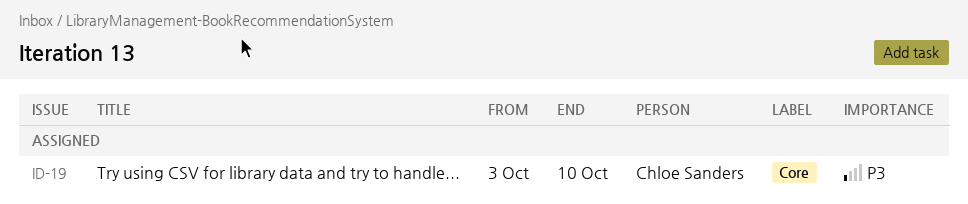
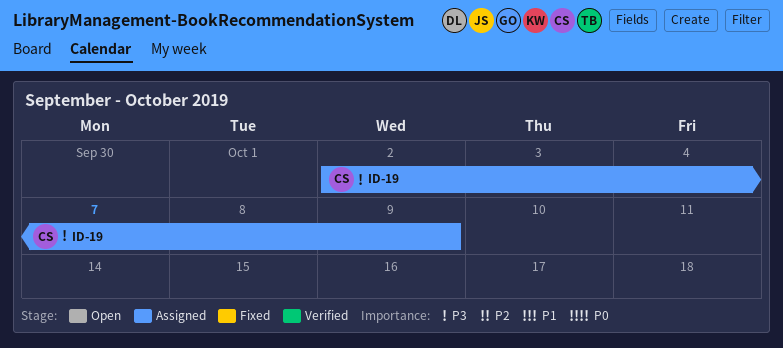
ID-19, start: Oct 3 -> Oct 2
ID-19, due: Oct 10 -> Oct 9

